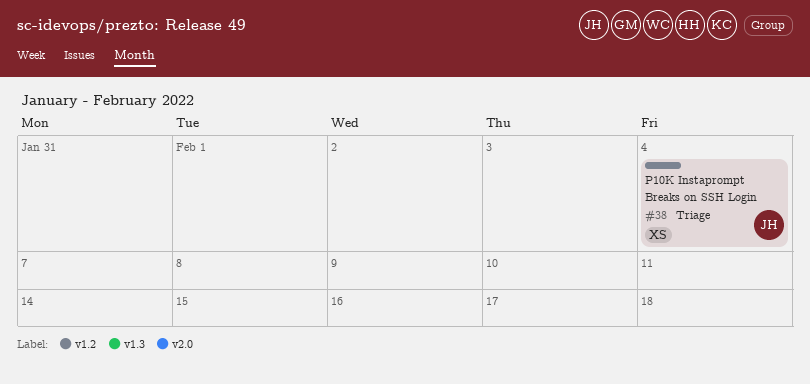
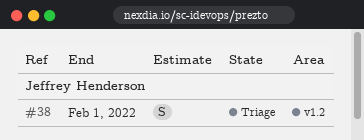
#38, estimate: XS -> S
#38, due: Feb 4 -> Feb 1

